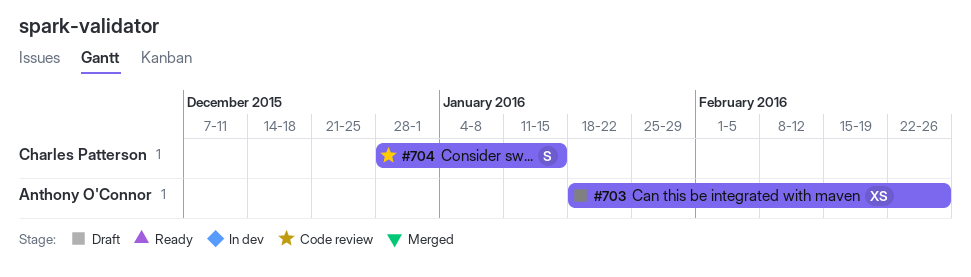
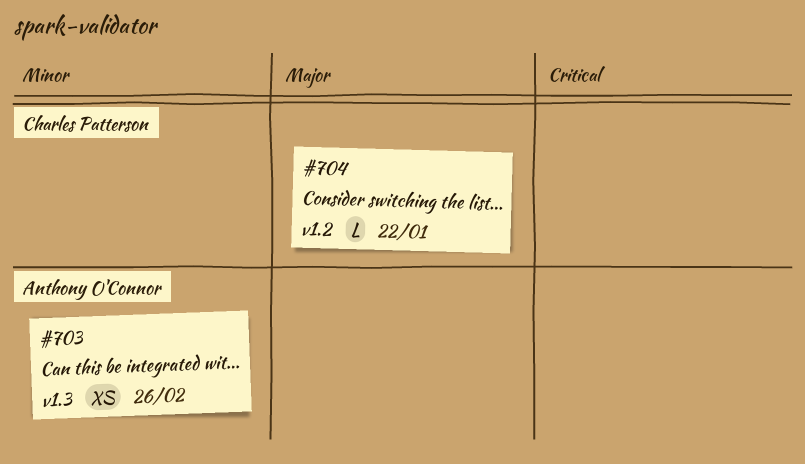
#704, estimate: S -> L
#704, due: Jan 15 -> Jan 22

